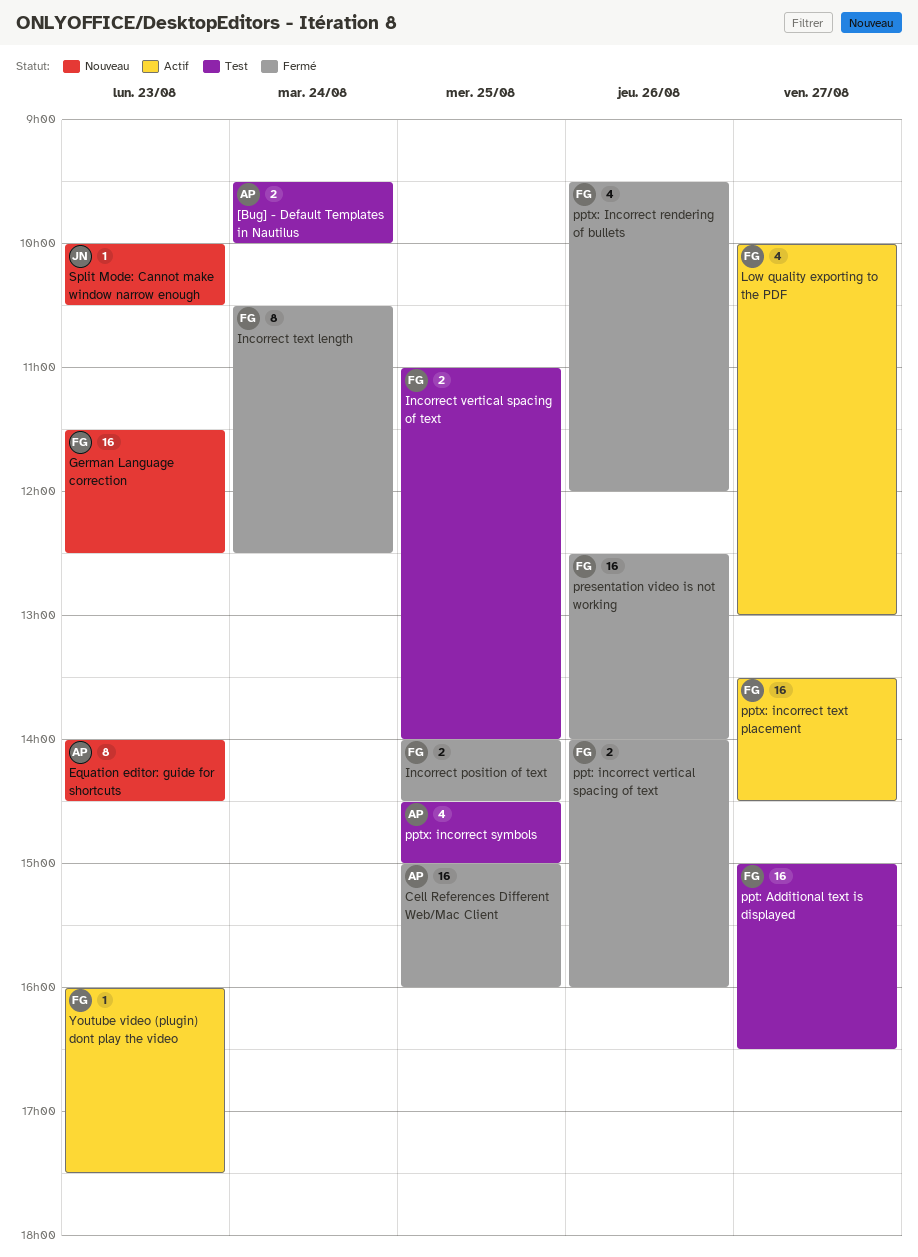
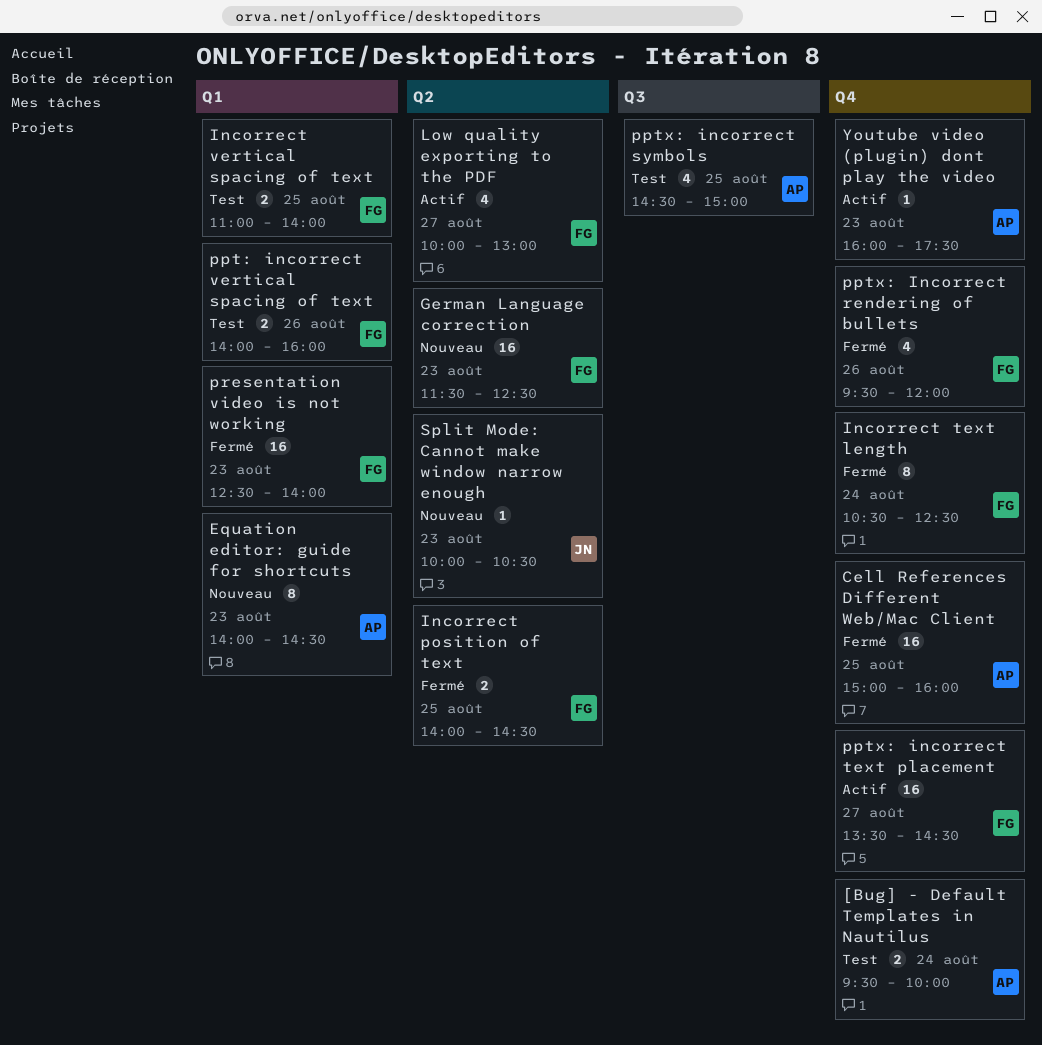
ppt: Additional text is displayed: present -> none
ppt: incorrect vertical spacing of text, status: Fermé -> Test
presentation video is not working, day: Aug 26 -> Aug 23
Youtube video (plugin) dont play the video, owner: FG -> AP

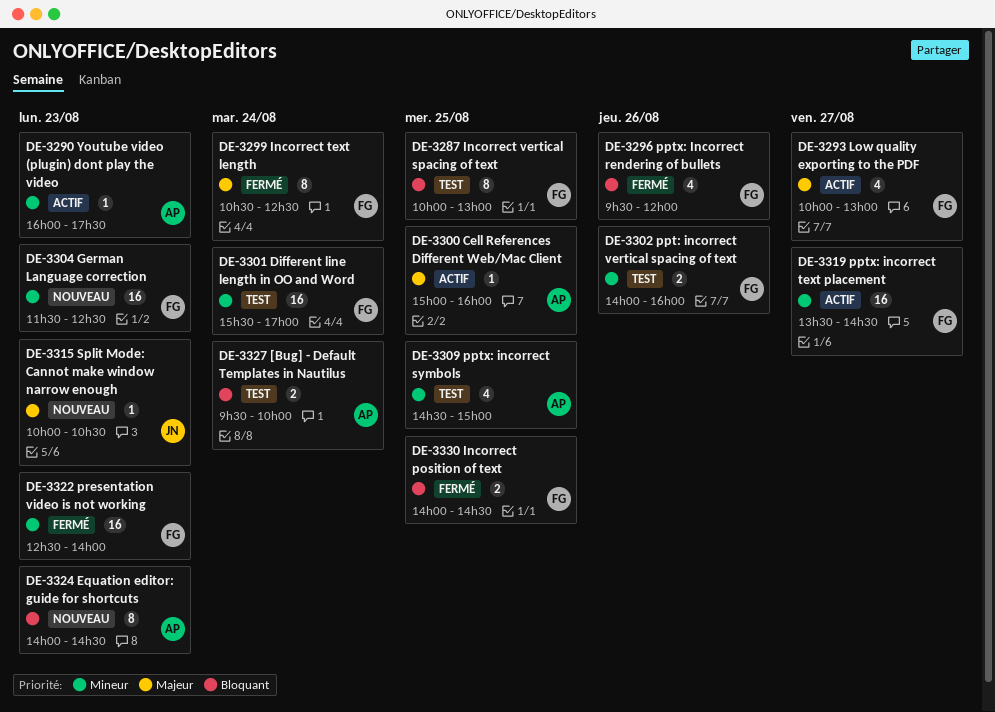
Cell References Different Web/Mac Client, status: Fermé -> Actif
Cell References Different Web/Mac Client, estimate: 16 -> 1
Different line length in OO and Word: none -> present
Incorrect vertical spacing of text, estimate: 2 -> 8
Incorrect vertical spacing of text, begins: 11:00 -> 10:00
Incorrect vertical spacing of text, ends: 14:00 -> 13:00

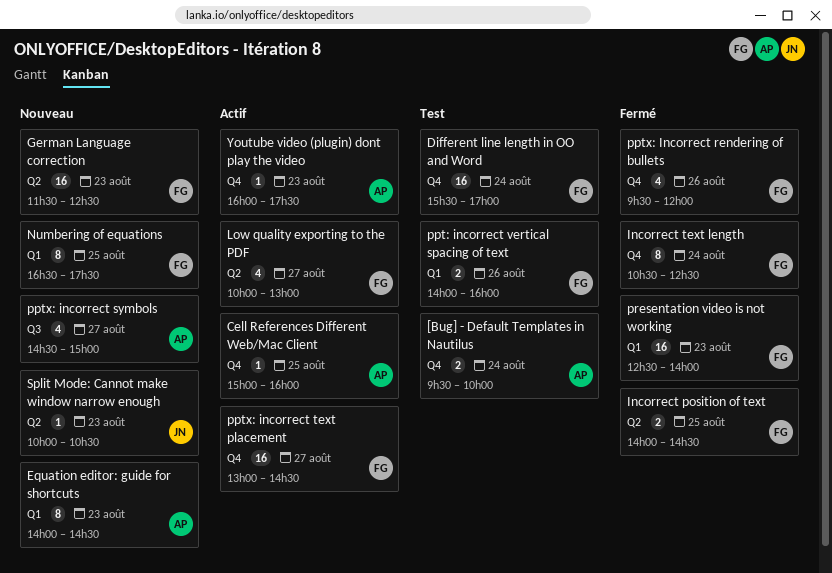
Incorrect vertical spacing of text: present -> none
Numbering of equations: none -> present
pptx: incorrect symbols, status: Test -> Nouveau
pptx: incorrect symbols, day: Aug 25 -> Aug 27
pptx: incorrect text placement, begins: 13:30 -> 13:00

